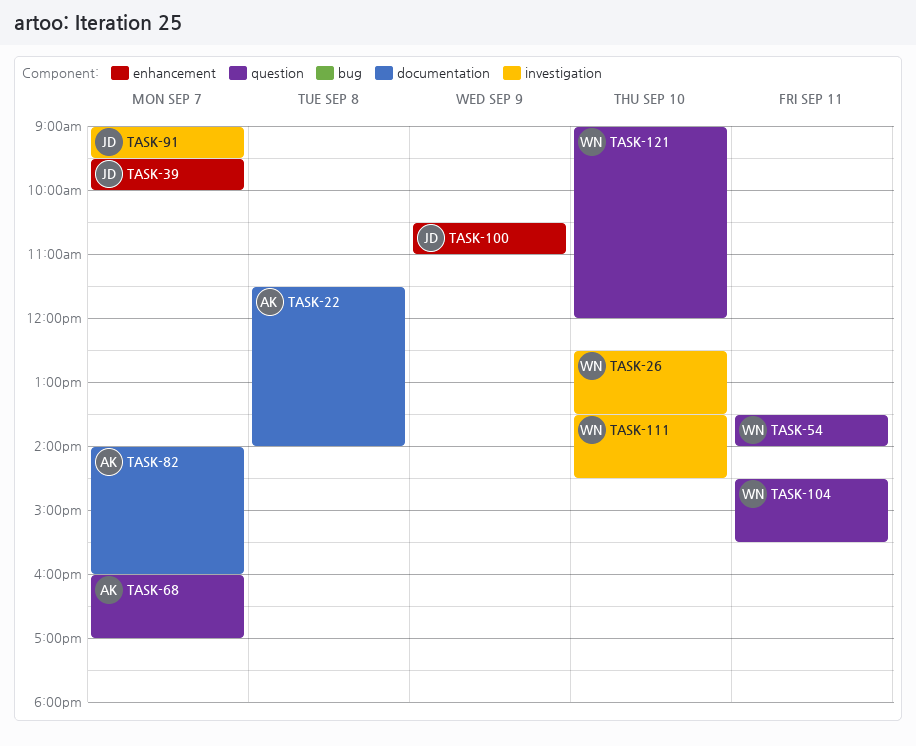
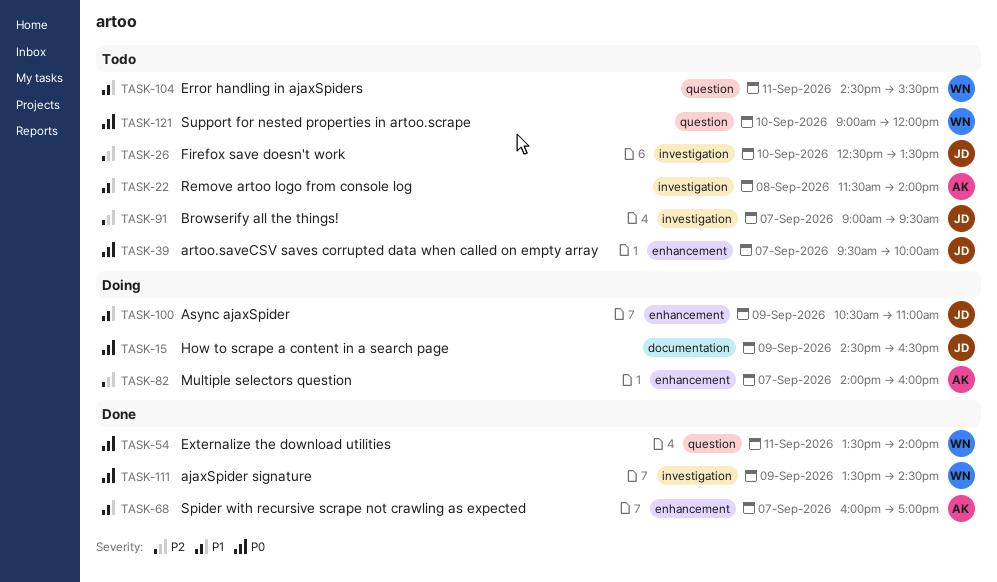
TASK-15: none -> present
TASK-22, label: documentation -> investigation
TASK-26, owner: WN -> JD
TASK-68, label: question -> enhancement
TASK-82, label: documentation -> enhancement
TASK-111, day: Sep 10 -> Sep 9

